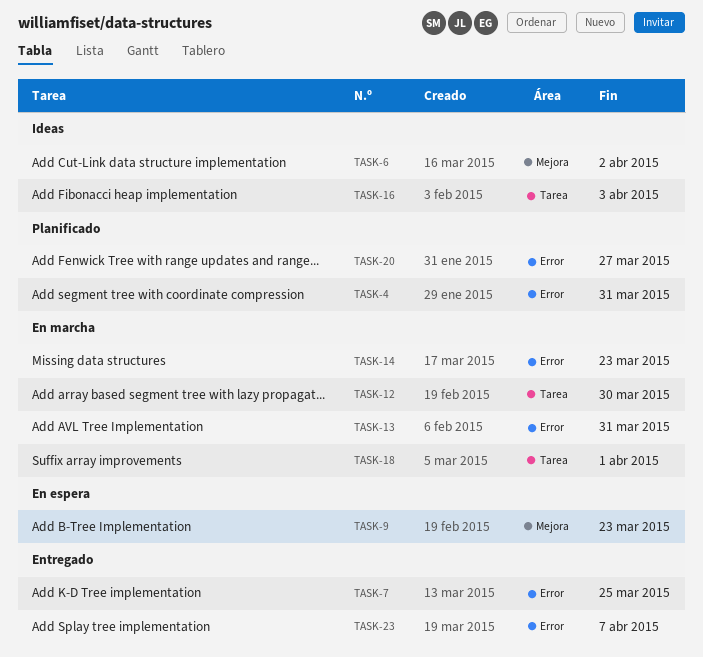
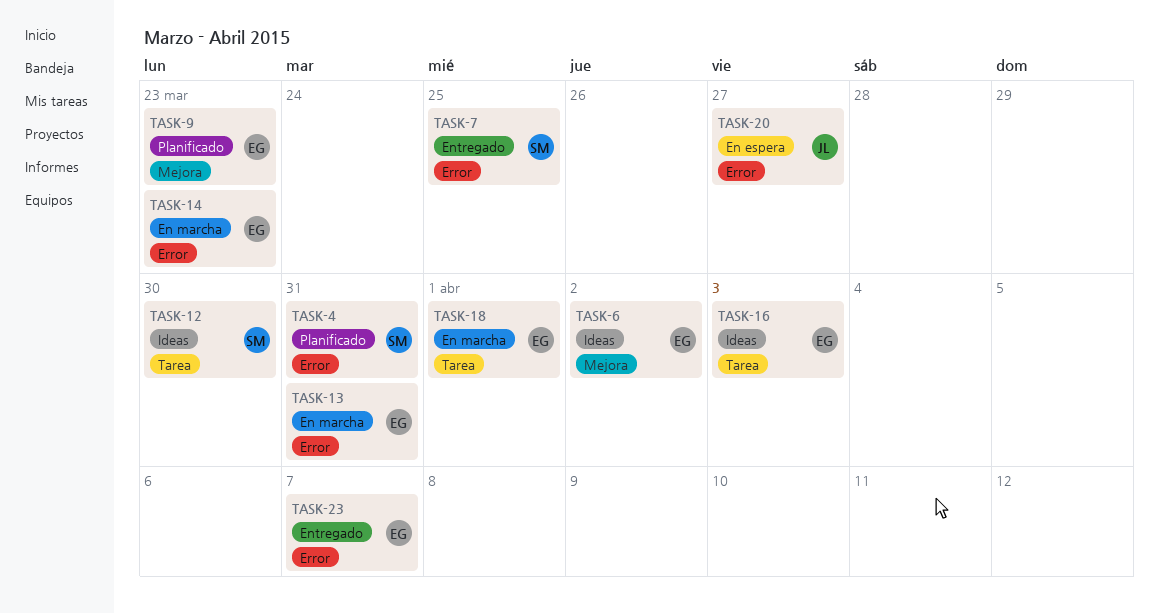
TASK-9, status: En espera -> Planificado
TASK-12, status: En marcha -> Ideas
TASK-20, status: Planificado -> En espera

